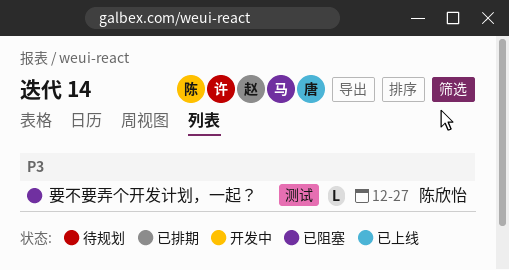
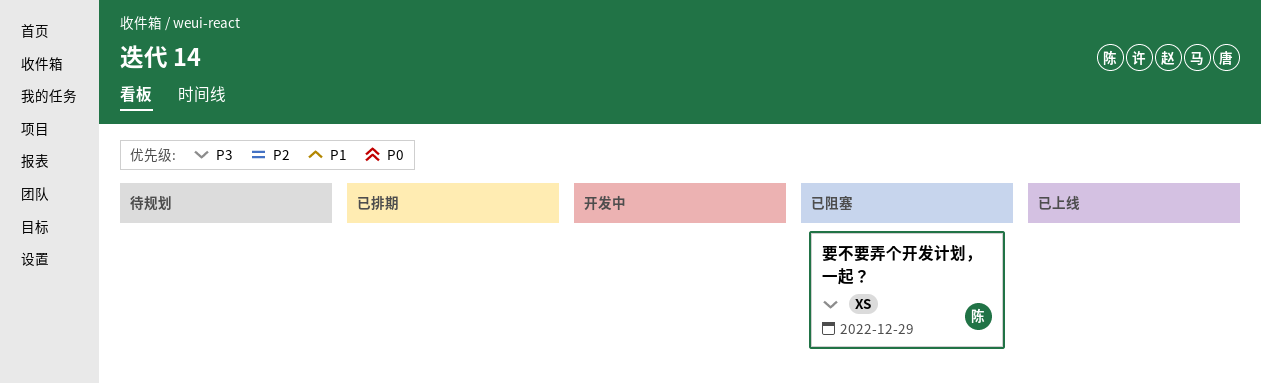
要不要弄个开发计划，一起？, estimate: L -> XS
要不要弄个开发计划，一起？, due: Dec 27 -> Dec 29

